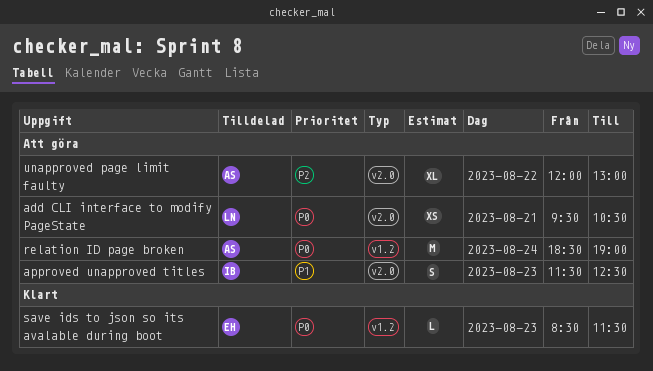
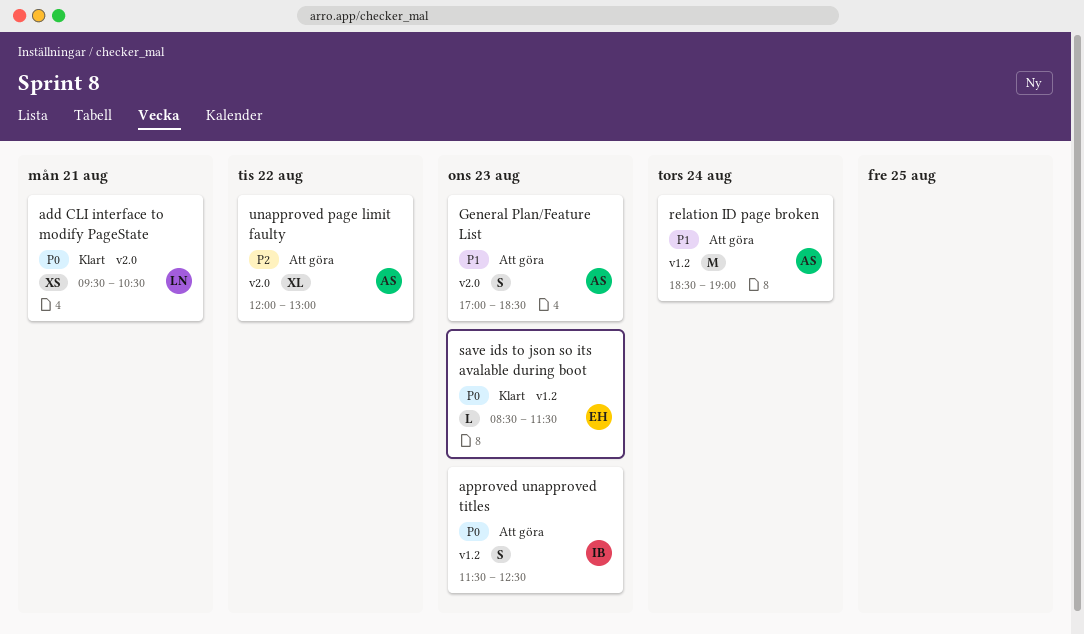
add CLI interface to modify PageState, status: Att göra -> Klart
approved unapproved titles, priority: P1 -> P0
approved unapproved titles, label: v2.0 -> v1.2
General Plan/Feature List: none -> present
relation ID page broken, priority: P0 -> P1

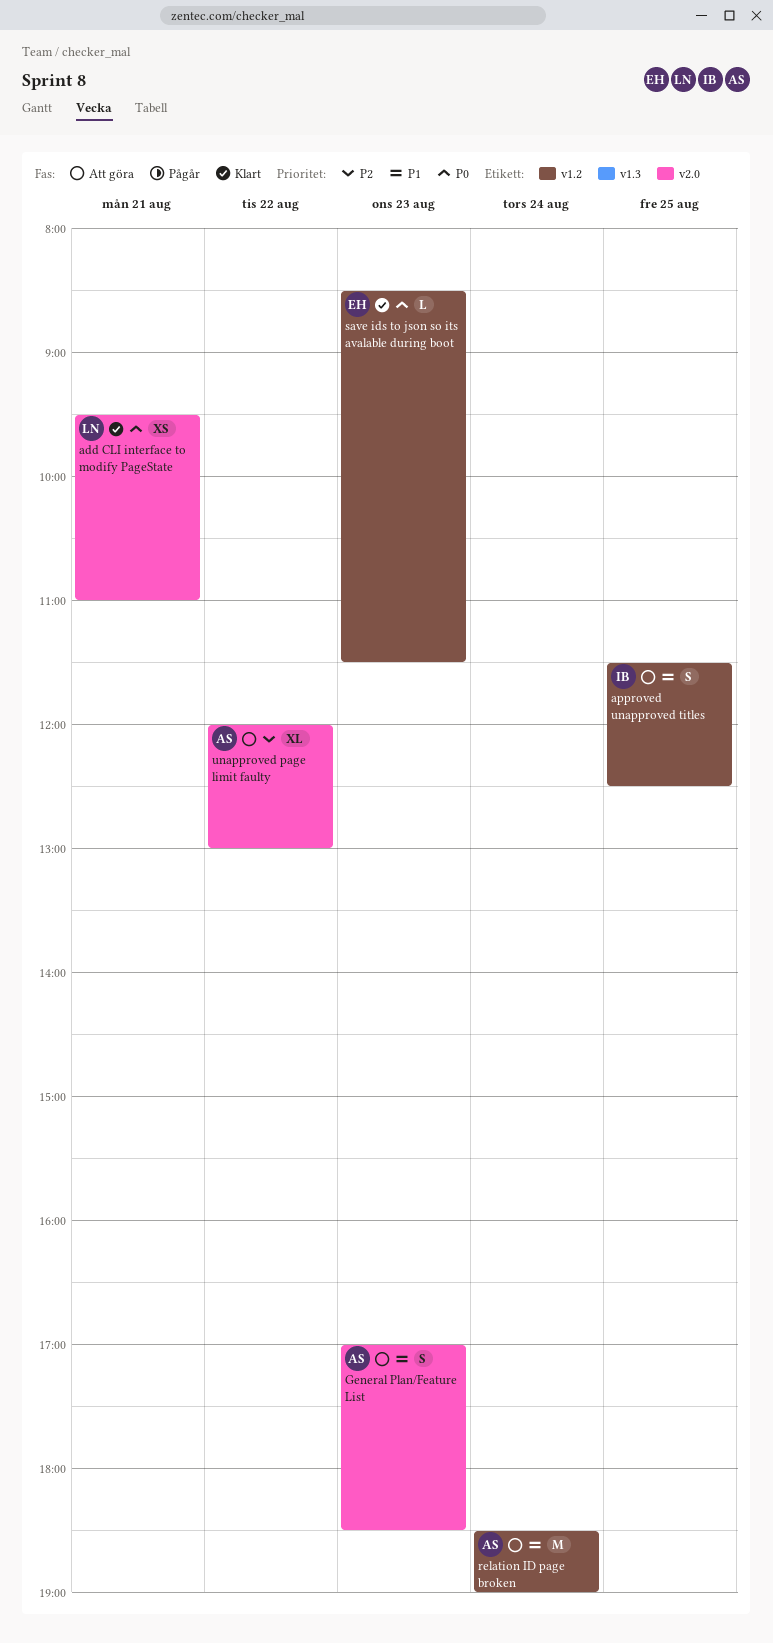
add CLI interface to modify PageState, ends: 10:30 -> 11:00
approved unapproved titles, priority: P0 -> P1
approved unapproved titles, day: Aug 23 -> Aug 25

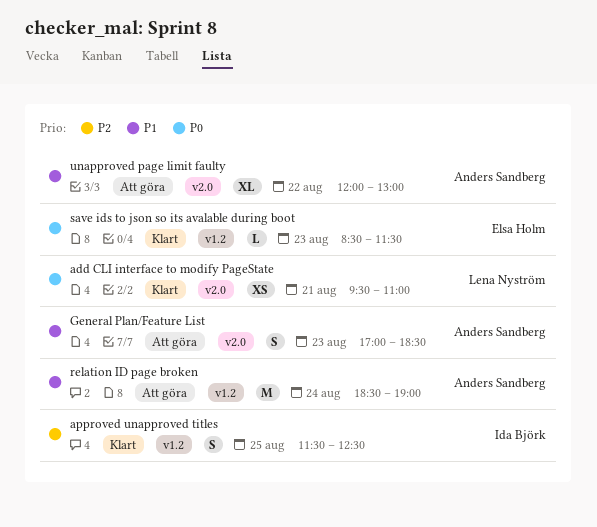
approved unapproved titles, status: Att göra -> Klart
approved unapproved titles, priority: P1 -> P2
unapproved page limit faulty, priority: P2 -> P1

